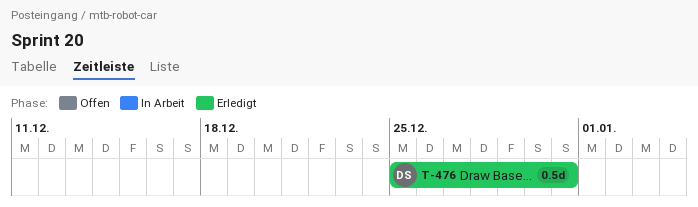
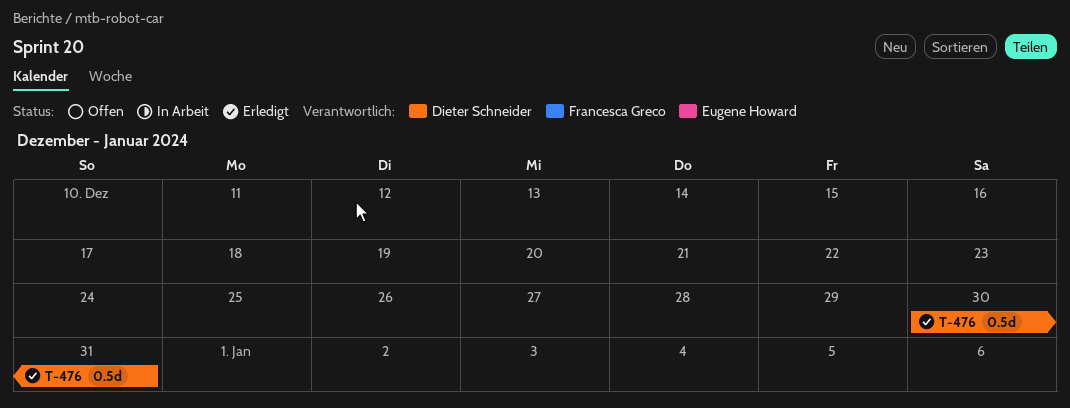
T-476, start: Dec 25 -> Dec 30

